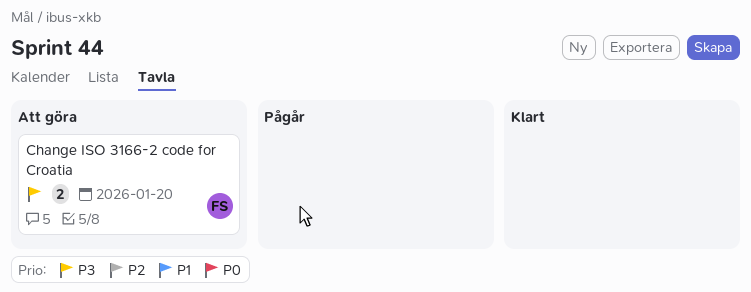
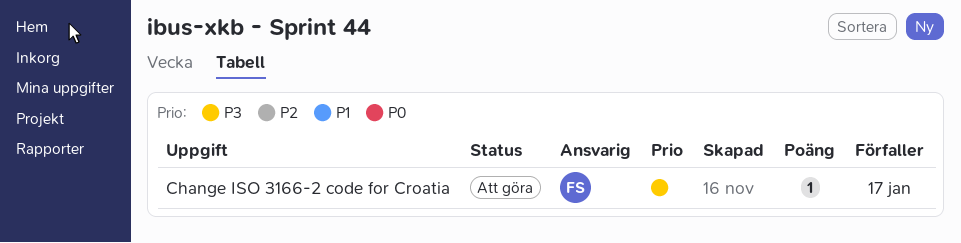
Change ISO 3166-2 code for Croatia, estimate: 2 -> 1
Change ISO 3166-2 code for Croatia, due: Jan 20 -> Jan 17

